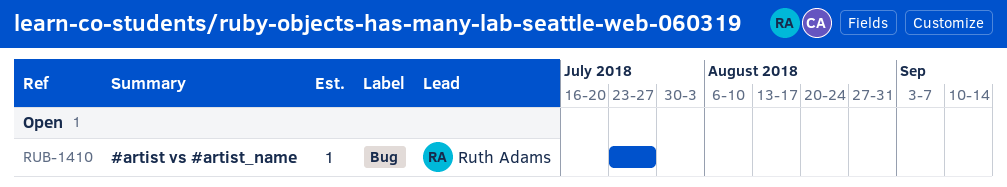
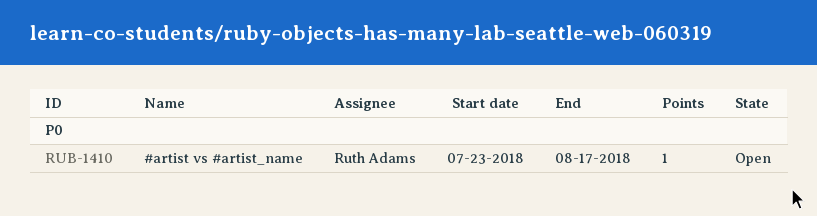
RUB-1410, due: Jul 27 -> Aug 17

